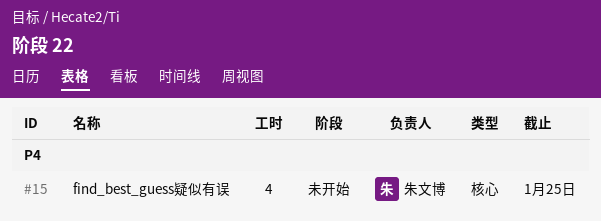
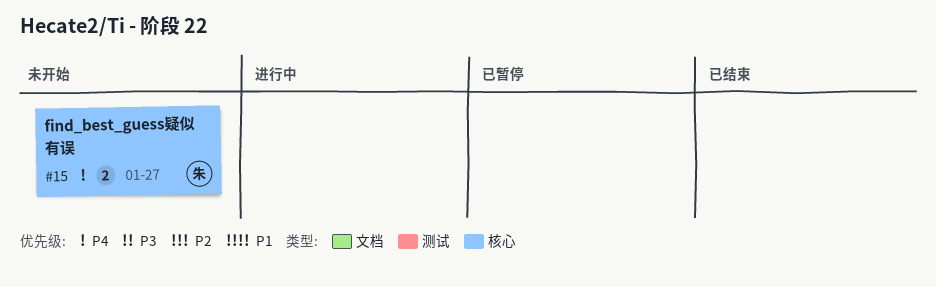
#15, estimate: 4 -> 2
#15, due: Jan 25 -> Jan 27

